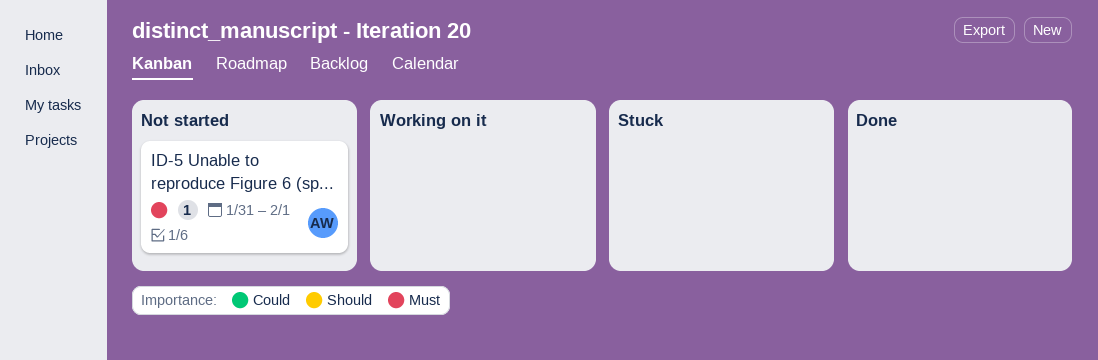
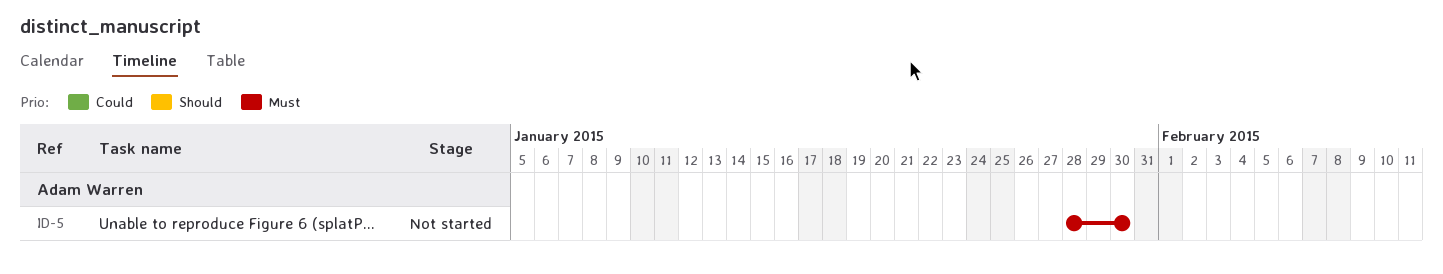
ID-5, start: Jan 31 -> Jan 28
ID-5, due: Feb 1 -> Jan 30

